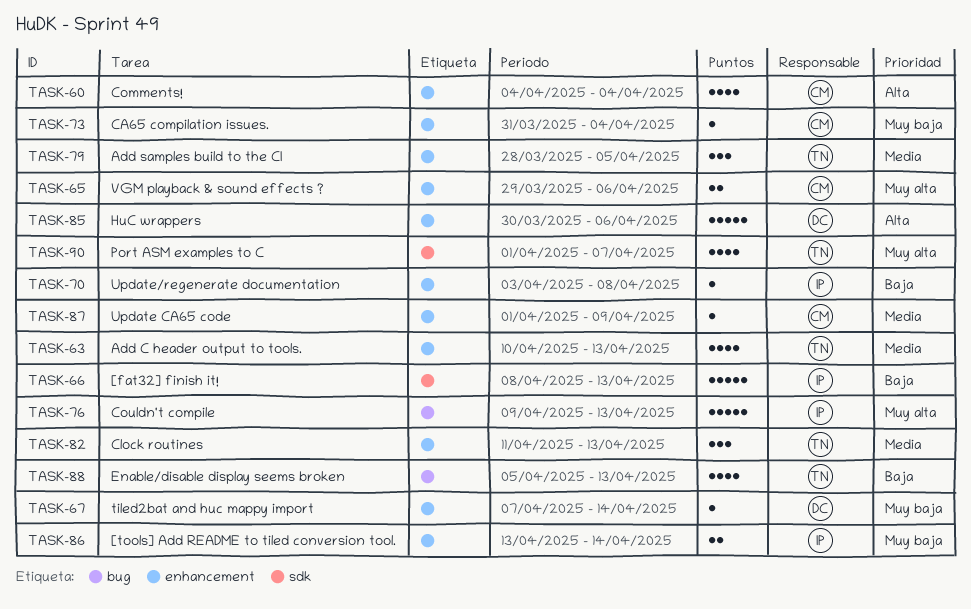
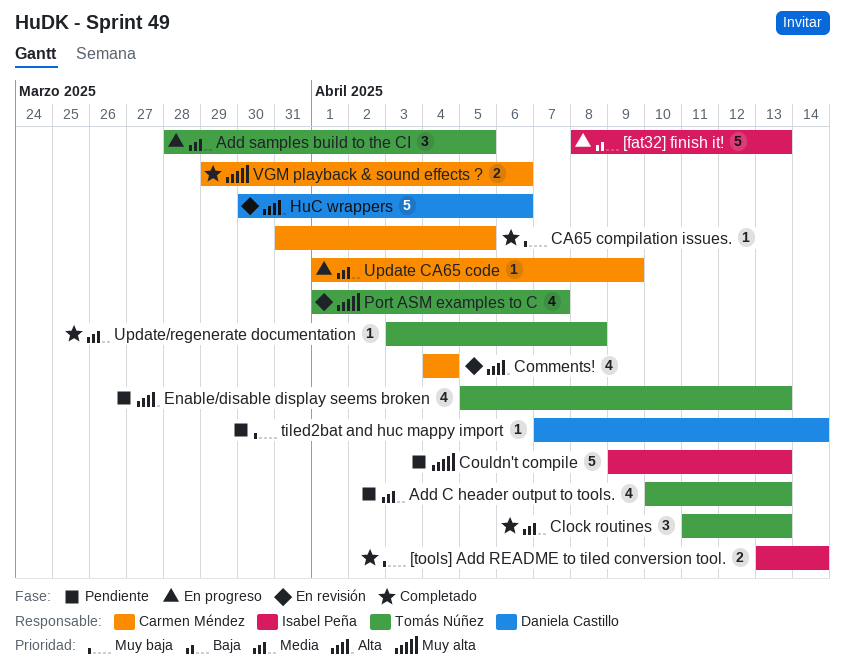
CA65 compilation issues., due: Apr 4 -> Apr 5
Enable/disable display seems broken, priority: Baja -> Alta
Update/regenerate documentation, owner: Isabel Peña -> Tomás Núñez
Update/regenerate documentation, priority: Baja -> Media

